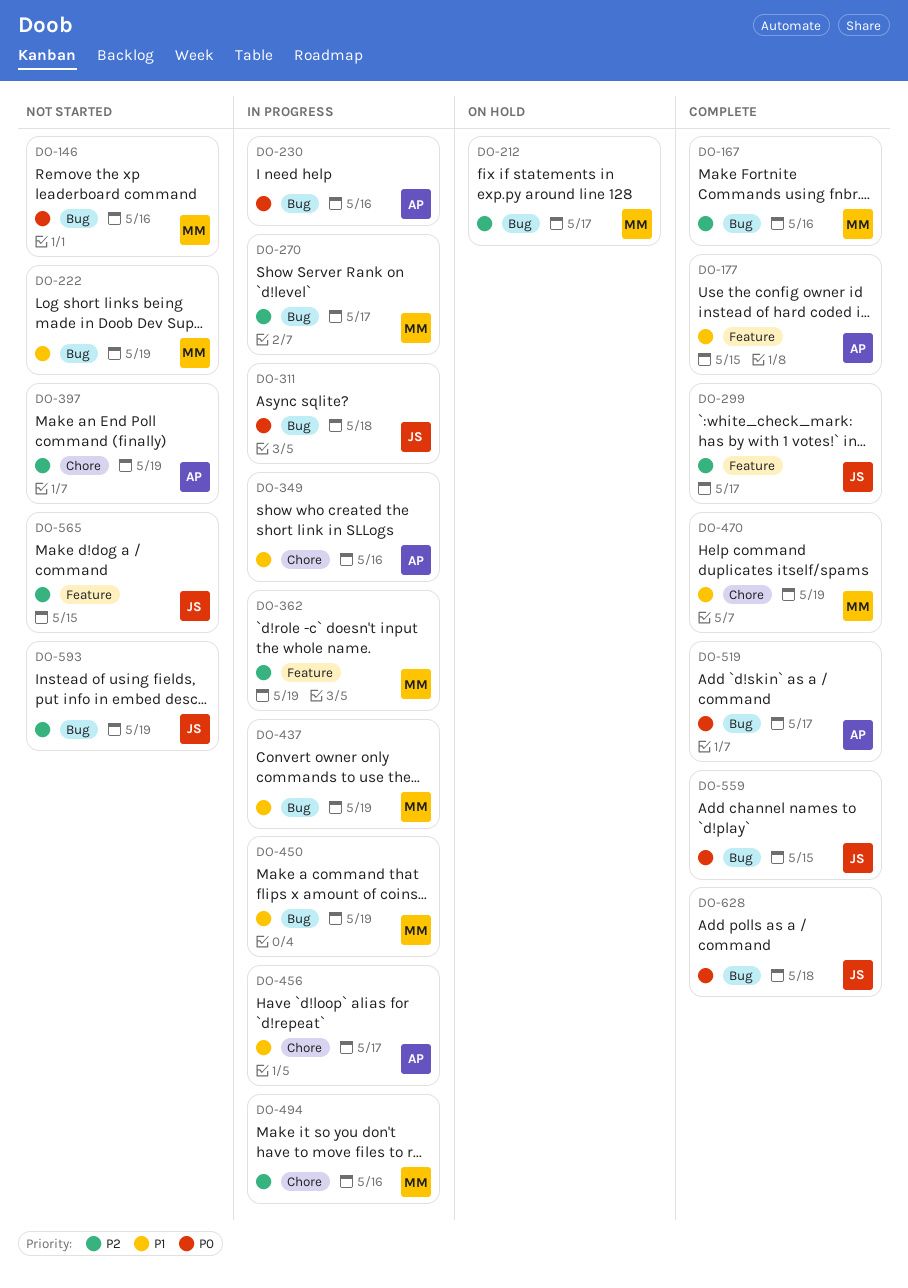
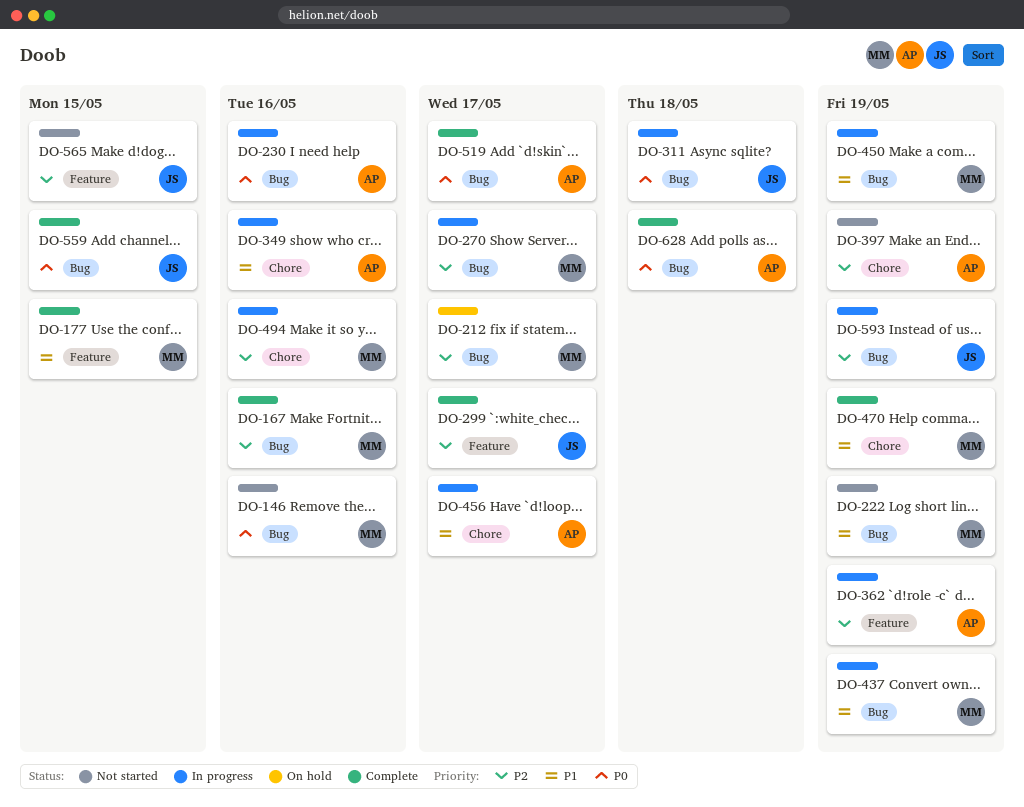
DO-177, owner: AP -> MM
DO-362, owner: MM -> AP
DO-593, status: Not started -> In progress
DO-628, owner: JS -> AP

